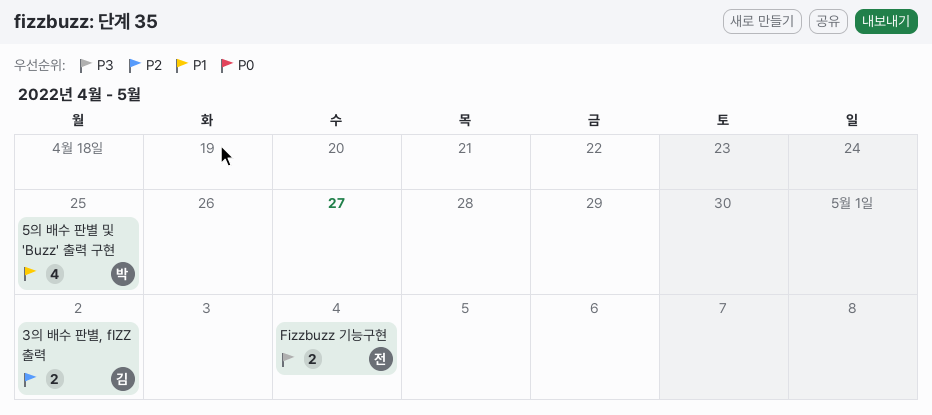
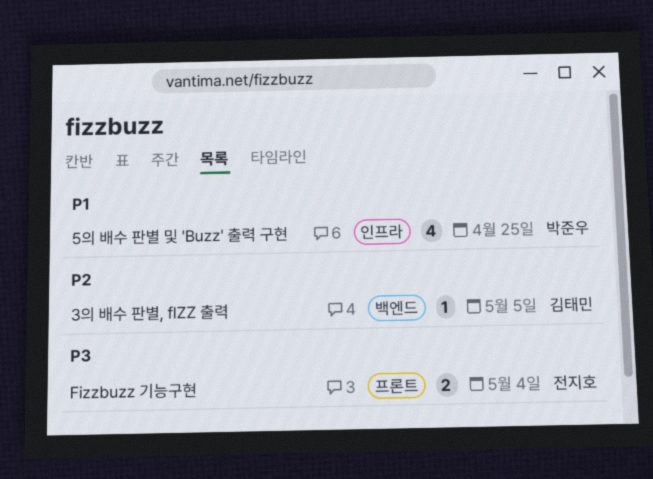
3의 배수 판별, fIZZ 출력, estimate: 2 -> 1
3의 배수 판별, fIZZ 출력, due: May 2 -> May 5

